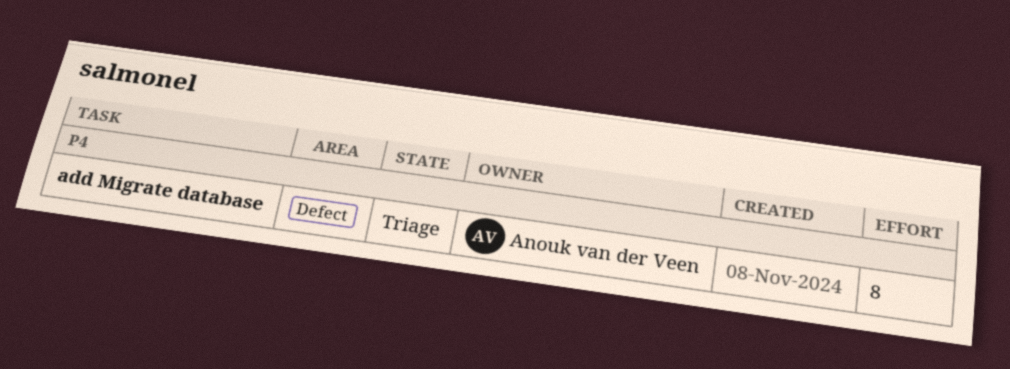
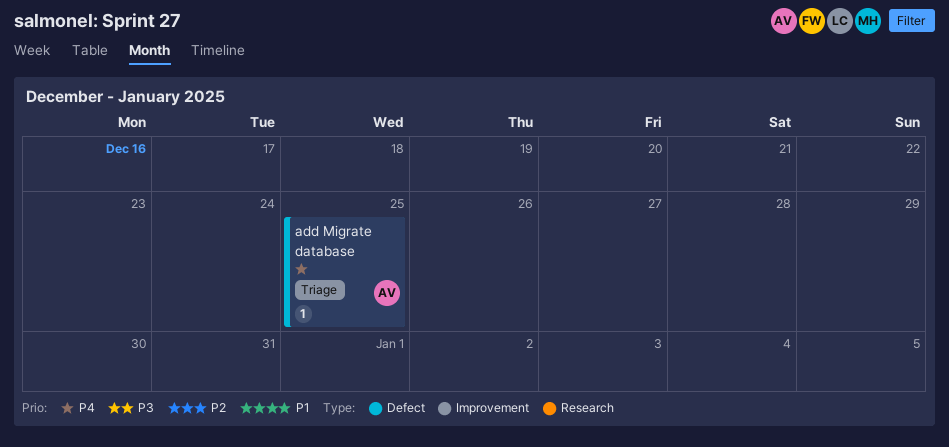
add Migrate database, estimate: 8 -> 1

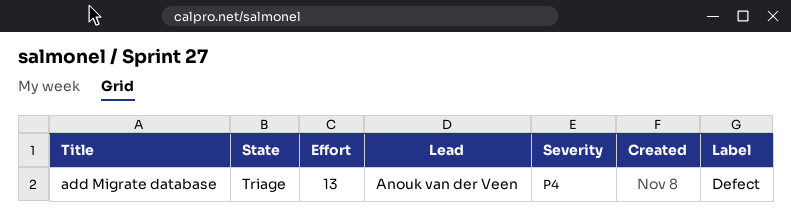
add Migrate database, estimate: 1 -> 13

